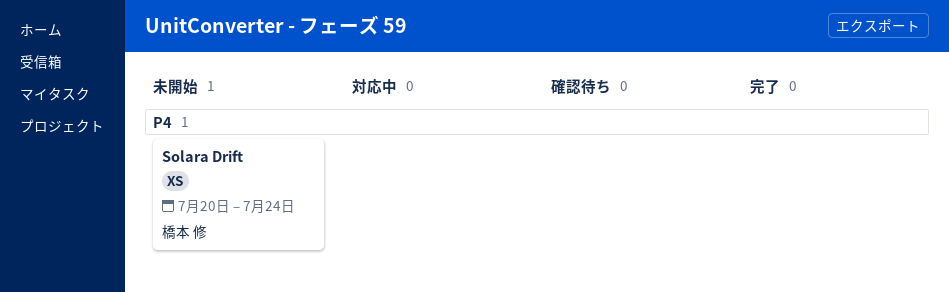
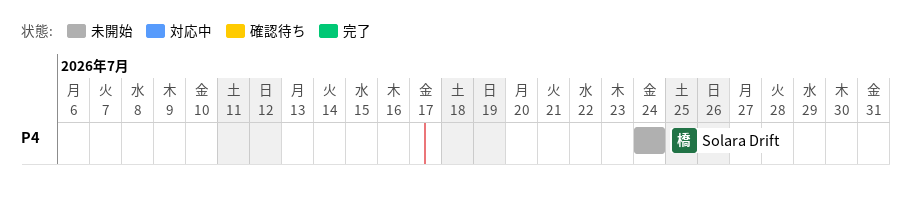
Solara Drift, start: Jul 20 -> Jul 24

